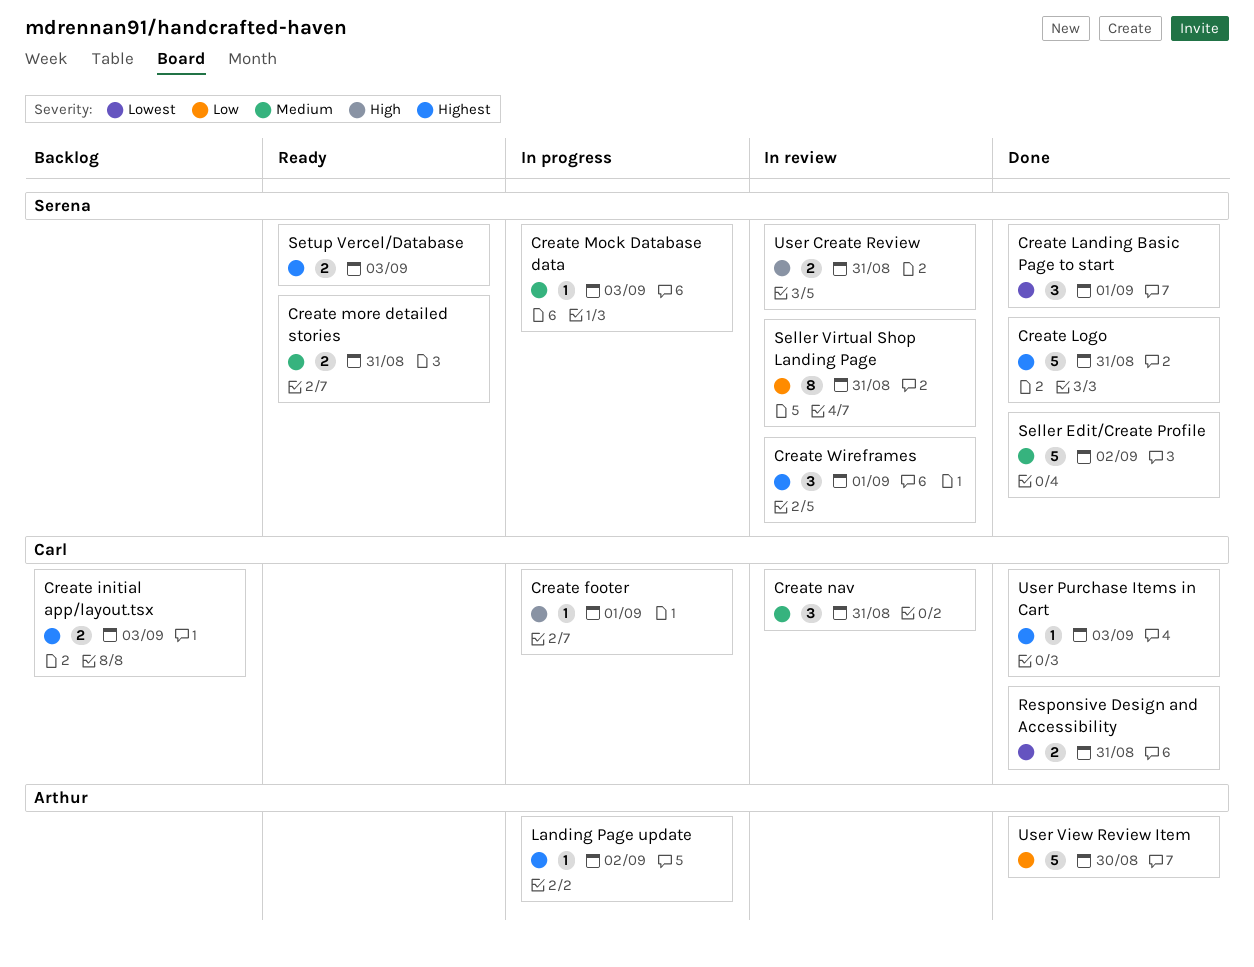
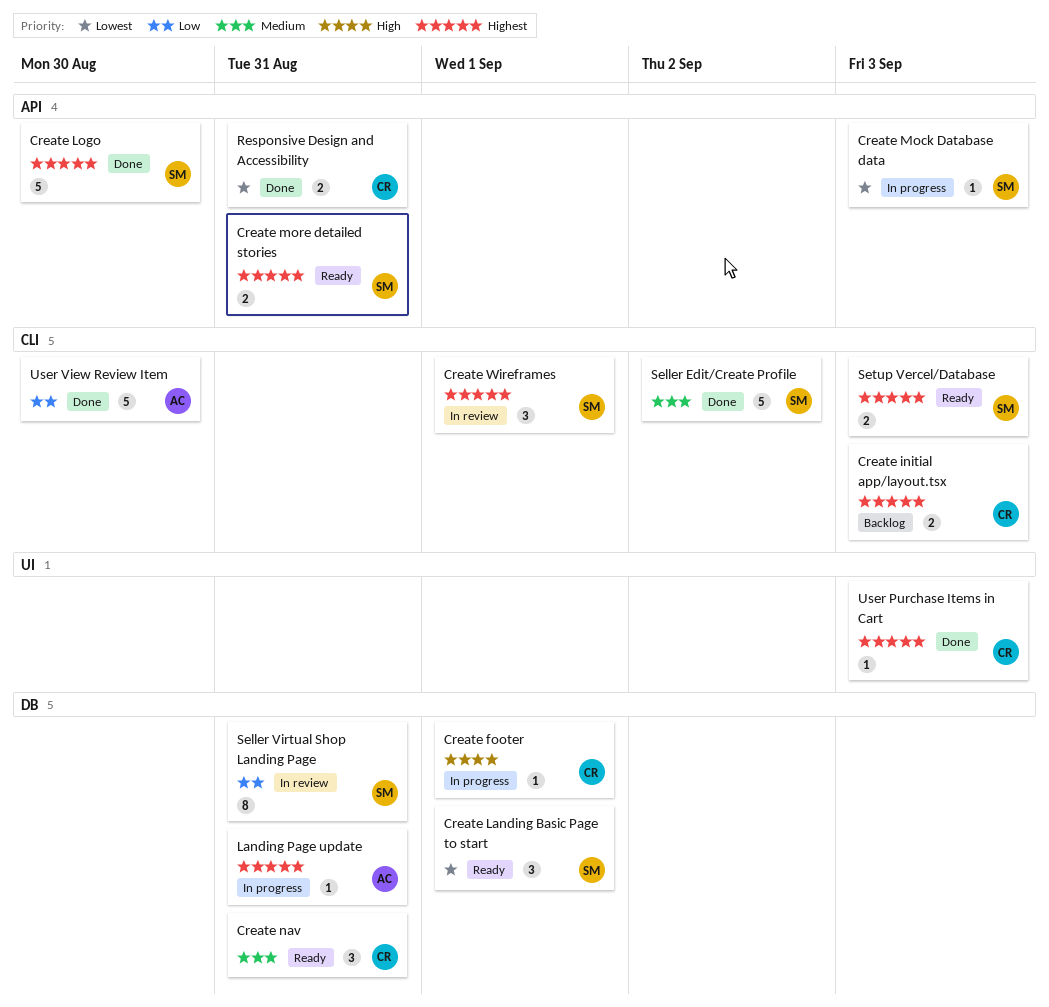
Create Landing Basic Page to start, status: Done -> Ready
Create Logo, due: Aug 31 -> Aug 30
Create Mock Database data, priority: Medium -> Lowest
Create more detailed stories, priority: Medium -> Highest
Create nav, status: In review -> Ready
Landing Page update, due: Sep 2 -> Aug 31
User Create Review: present -> none

